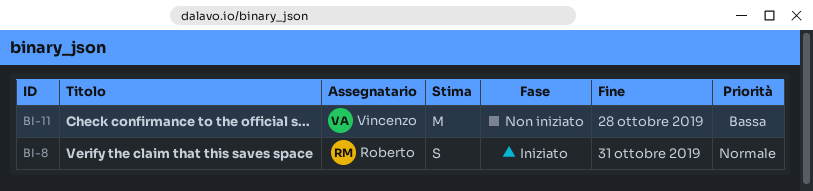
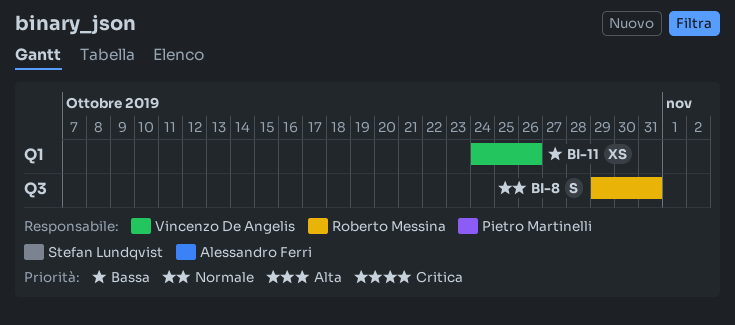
BI-11, estimate: M -> XS
BI-11, due: Oct 28 -> Oct 26

